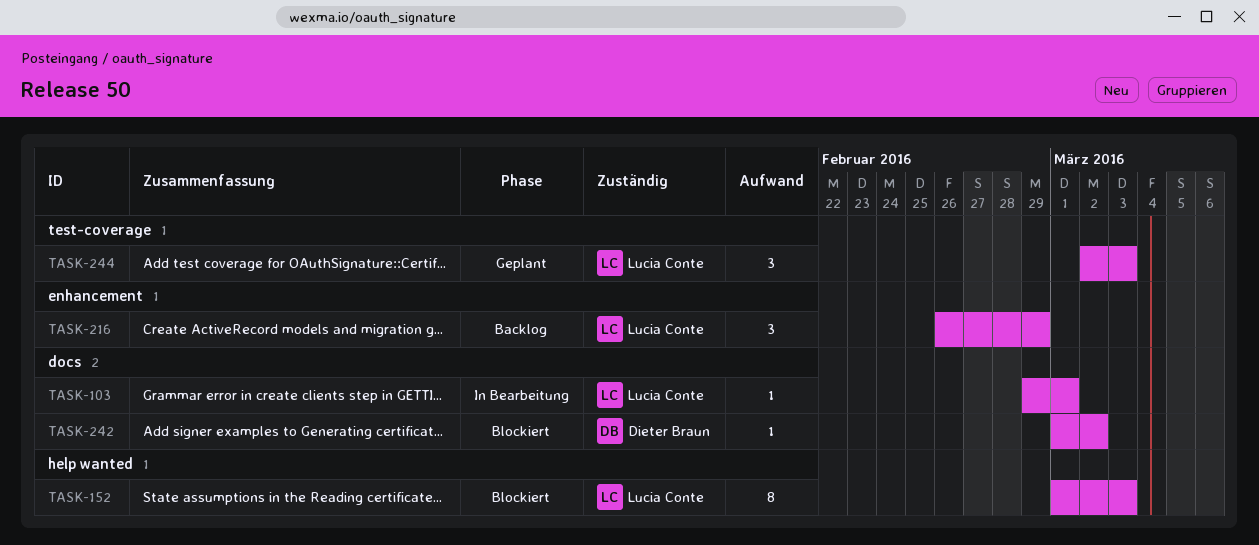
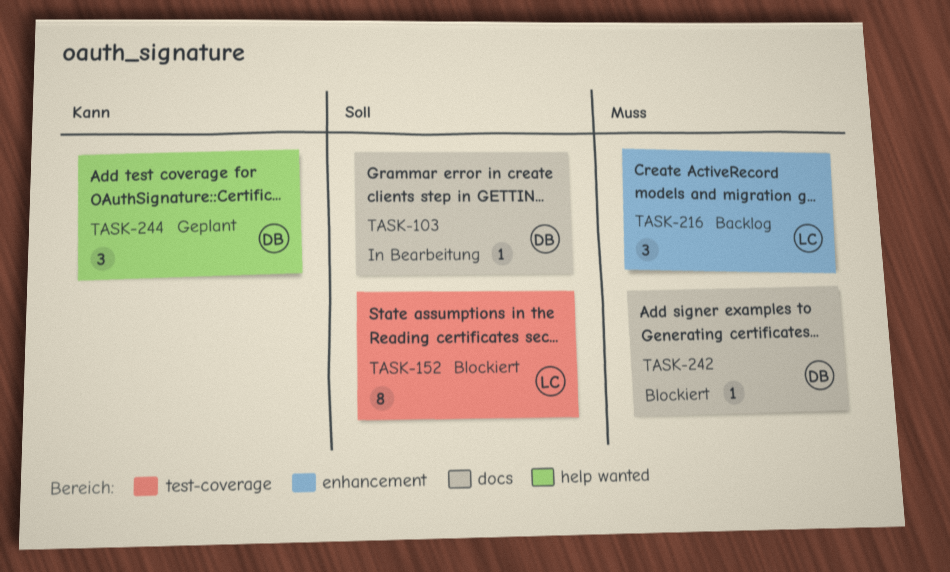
TASK-103, owner: Lucia Conte -> Dieter Braun
TASK-152, label: help wanted -> test-coverage
TASK-244, owner: Lucia Conte -> Dieter Braun
TASK-244, label: test-coverage -> help wanted

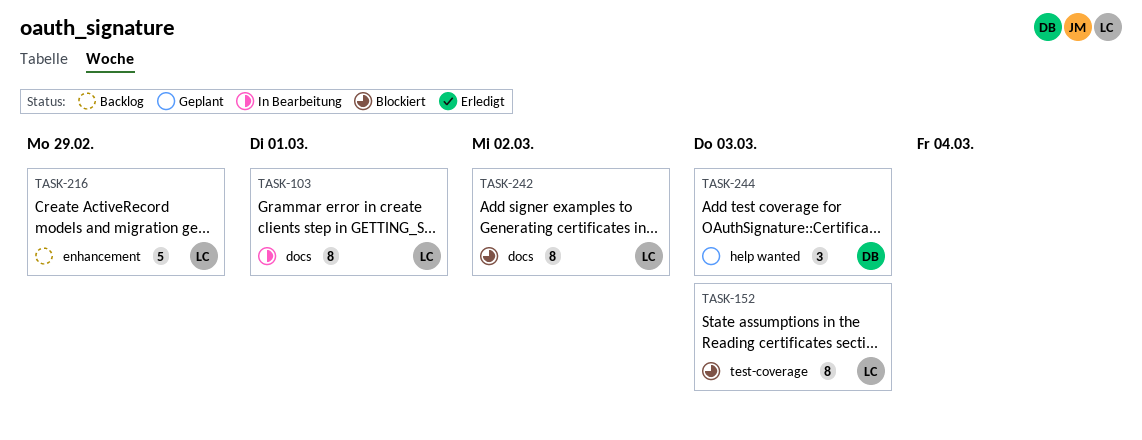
TASK-103, owner: DB -> LC
TASK-103, estimate: 1 -> 8
TASK-216, estimate: 3 -> 5
TASK-242, owner: DB -> LC
TASK-242, estimate: 1 -> 8

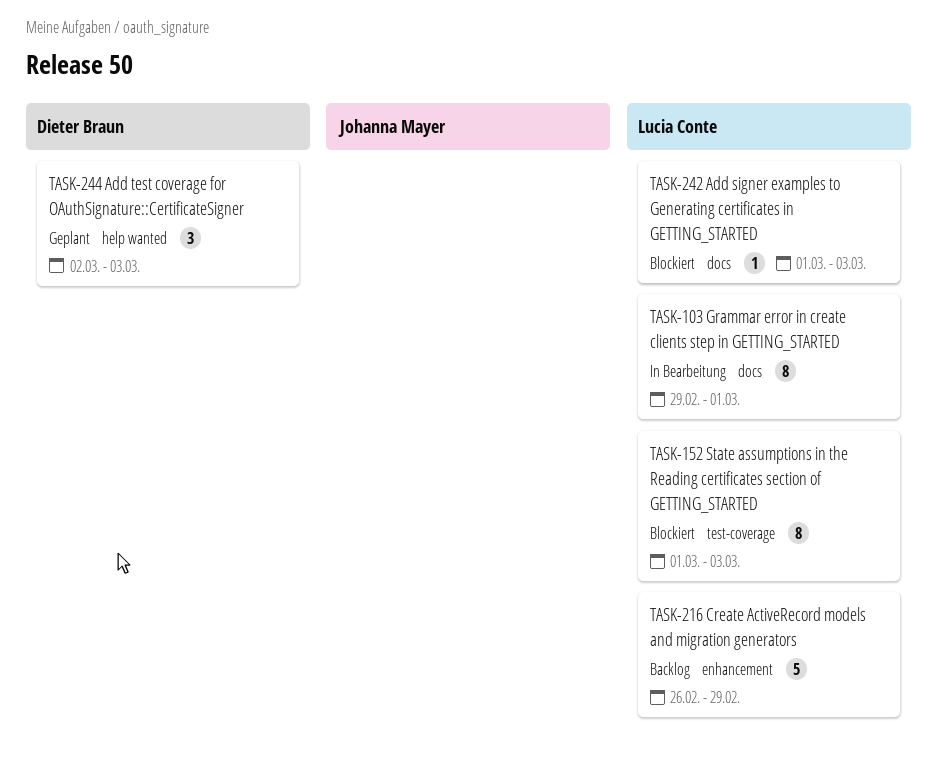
TASK-242, estimate: 8 -> 1
TASK-242, due: Mar 2 -> Mar 3

